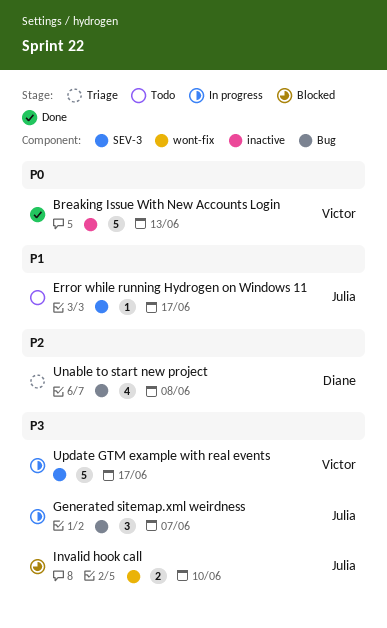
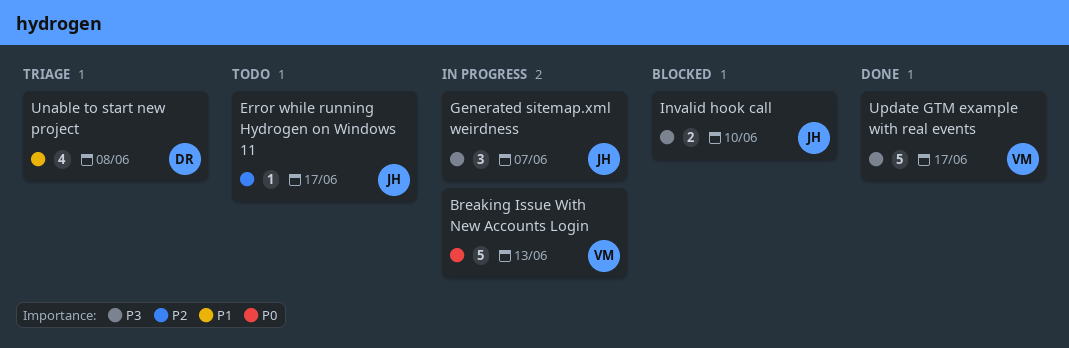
Breaking Issue With New Accounts Login, status: Done -> In progress
Error while running Hydrogen on Windows 11, priority: P1 -> P2
Unable to start new project, priority: P2 -> P1
Update GTM example with real events, status: In progress -> Done

